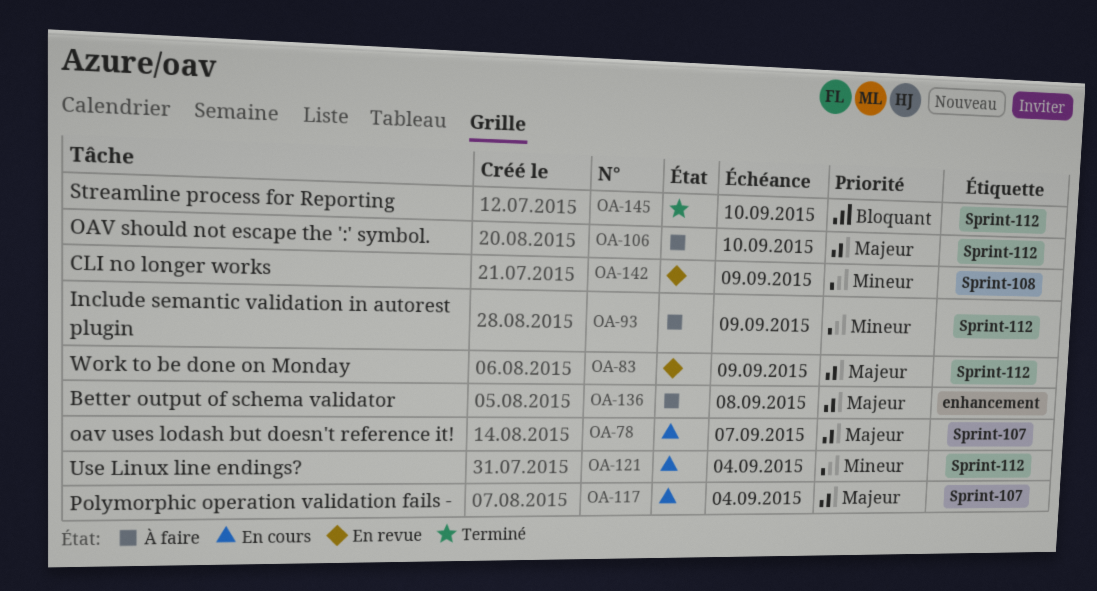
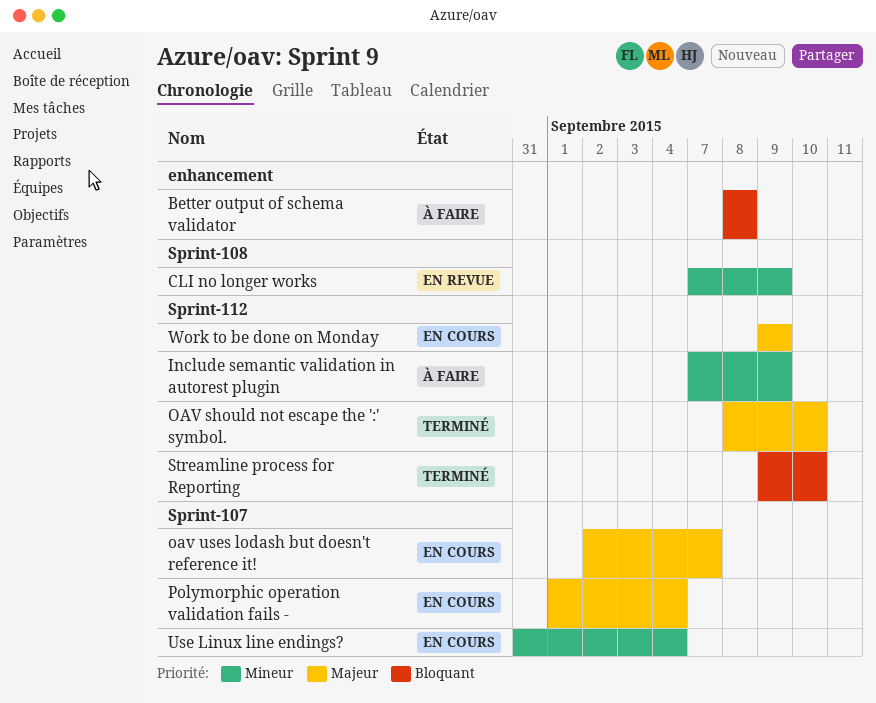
Better output of schema validator, priority: Majeur -> Bloquant
OAV should not escape the ':' symbol., status: À faire -> Terminé
Use Linux line endings?, label: Sprint-112 -> Sprint-107
Work to be done on Monday, status: En revue -> En cours

